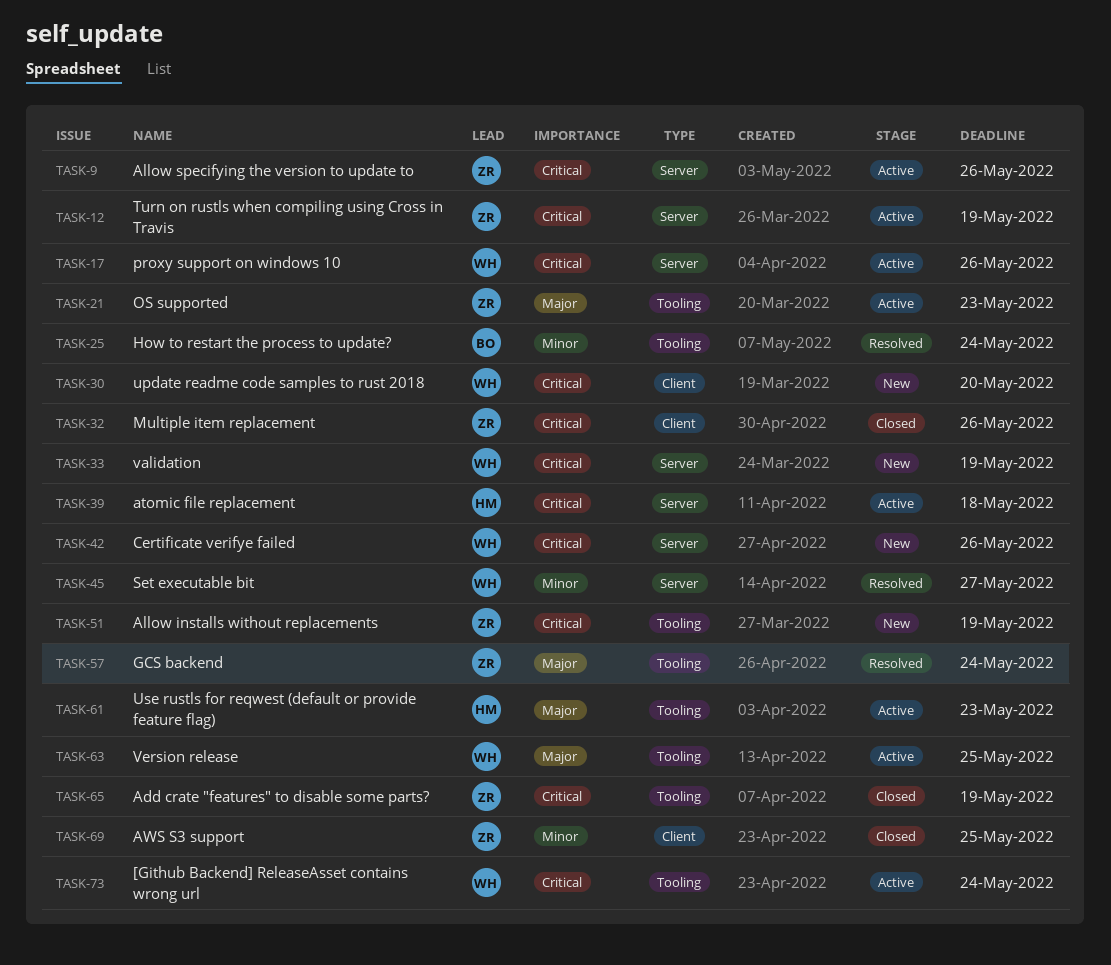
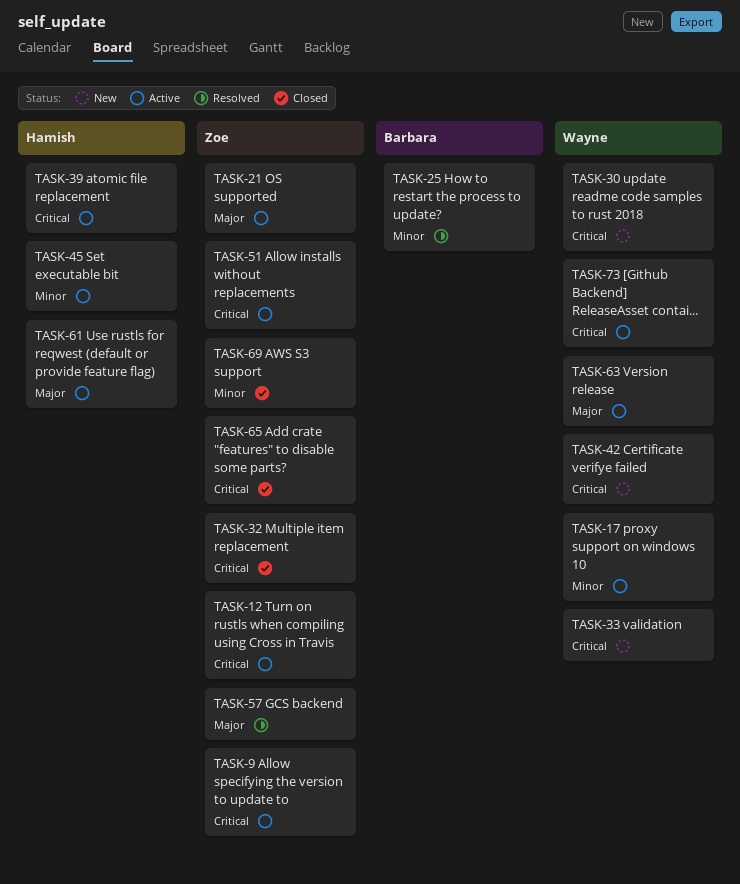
TASK-17, priority: Critical -> Minor
TASK-45, status: Resolved -> Active
TASK-45, owner: Wayne -> Hamish
TASK-51, status: New -> Active

